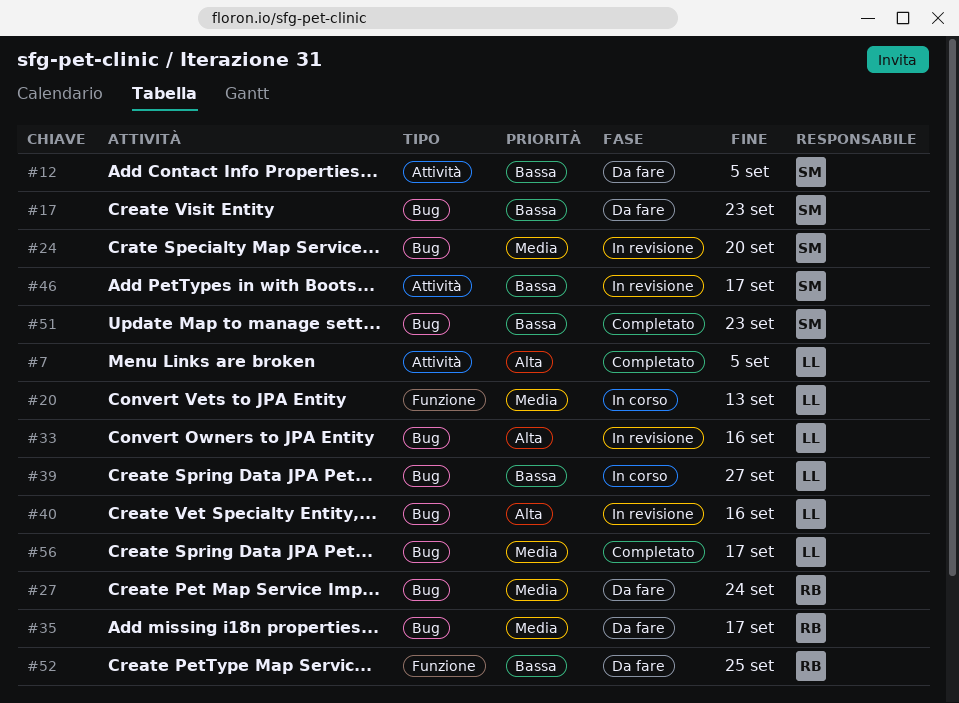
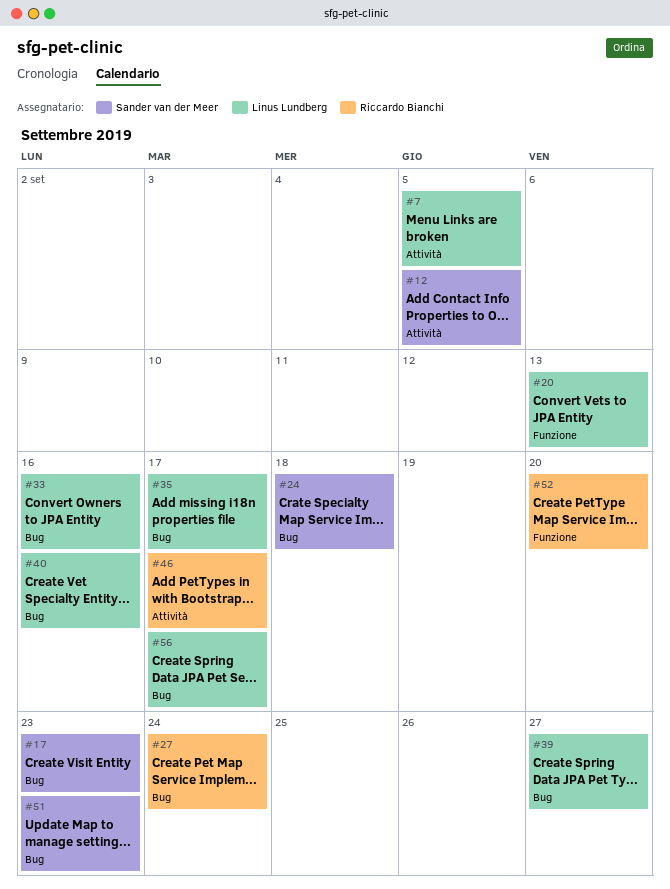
#24, due: Sep 20 -> Sep 18
#35, owner: Riccardo Bianchi -> Linus Lundberg
#46, owner: Sander van der Meer -> Riccardo Bianchi
#52, due: Sep 25 -> Sep 20

